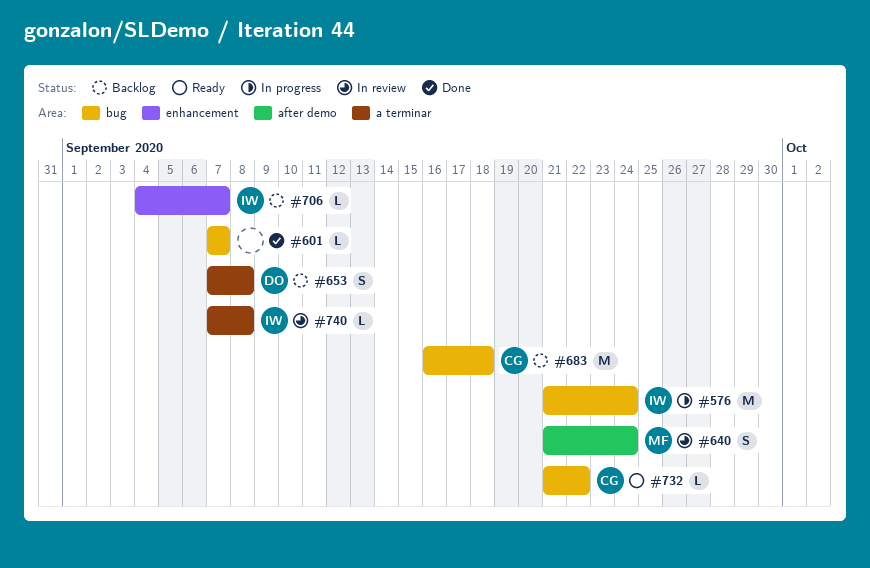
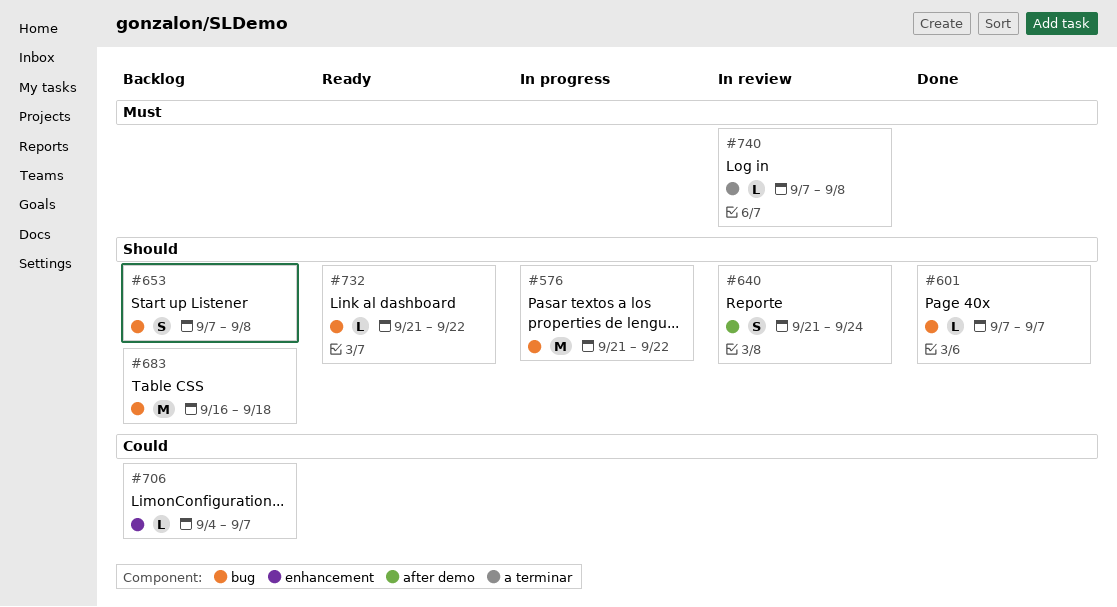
#576, due: Sep 24 -> Sep 22
#653, label: a terminar -> bug

